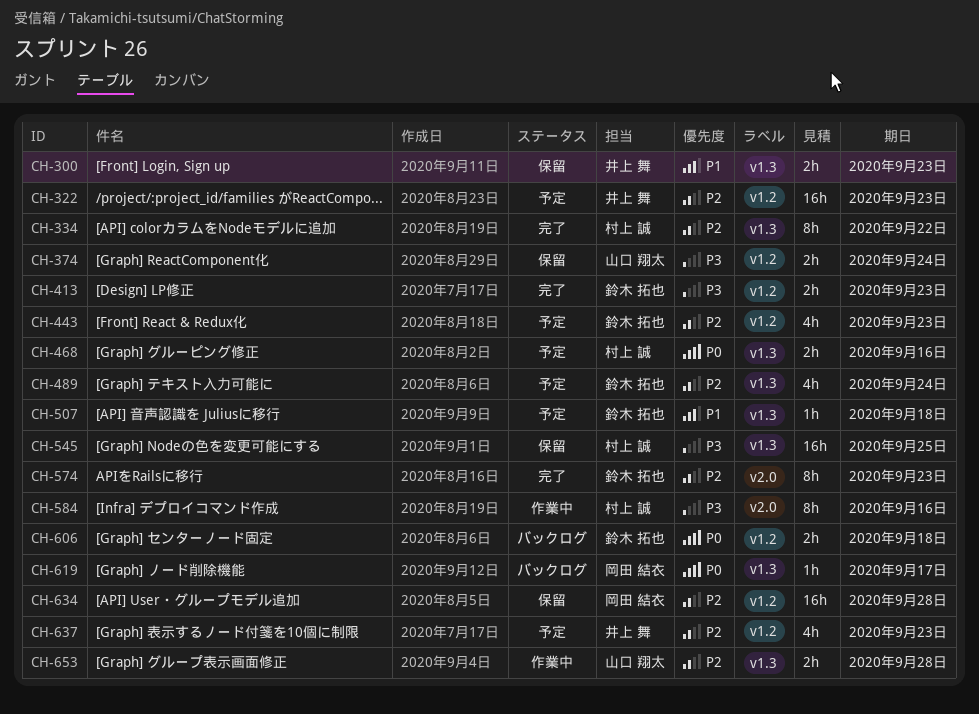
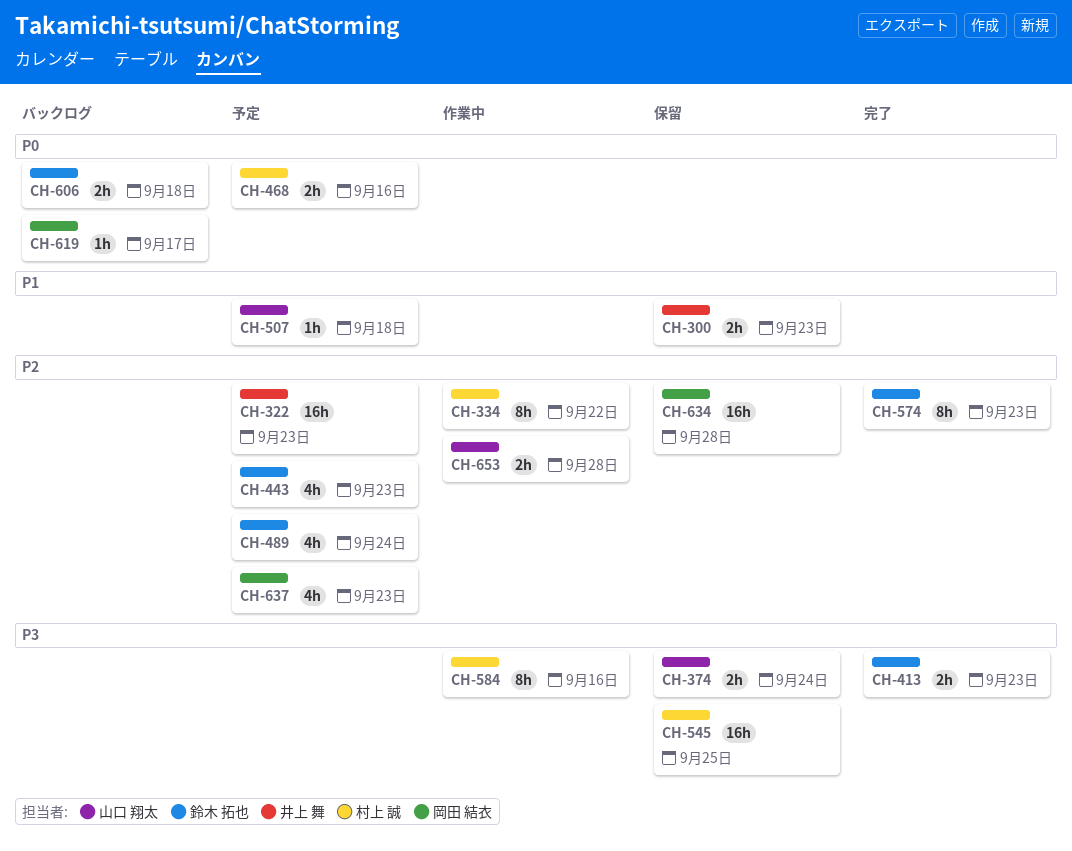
CH-334, status: 完了 -> 作業中
CH-507, owner: 鈴木 拓也 -> 山口 翔太
CH-637, owner: 井上 舞 -> 岡田 結衣

